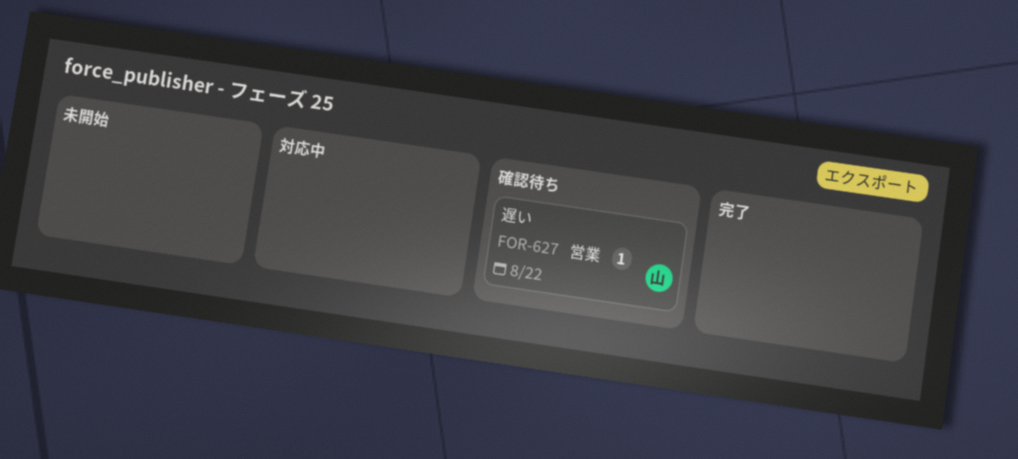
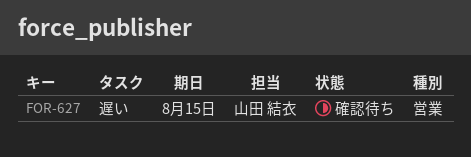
FOR-627, due: Aug 22 -> Aug 15

